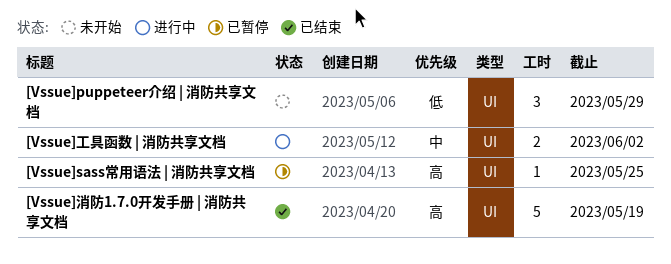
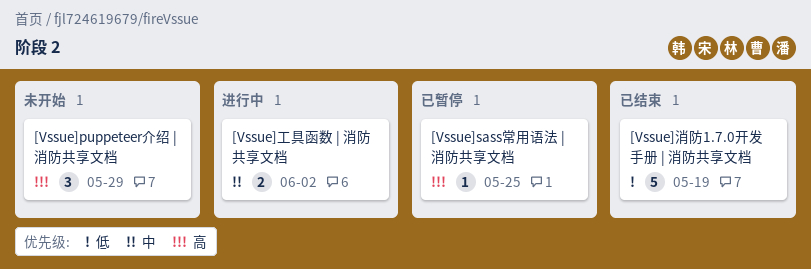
[Vssue]puppeteer介绍 | 消防共享文档, priority: 低 -> 高
[Vssue]消防1.7.0开发手册 | 消防共享文档, priority: 高 -> 低

